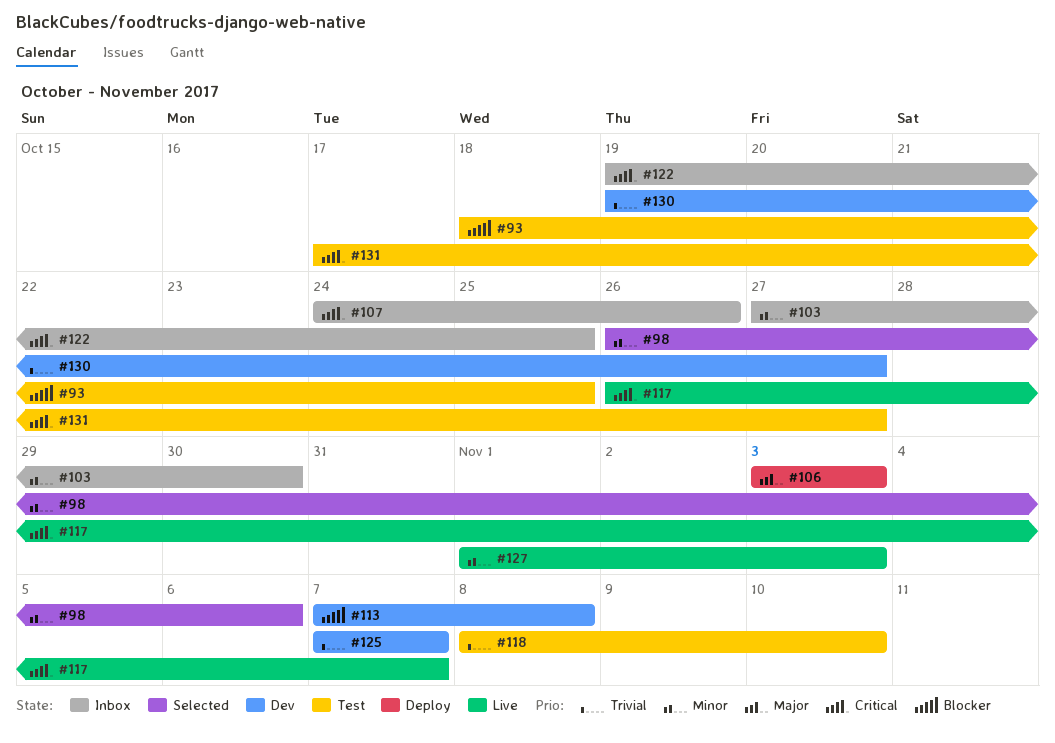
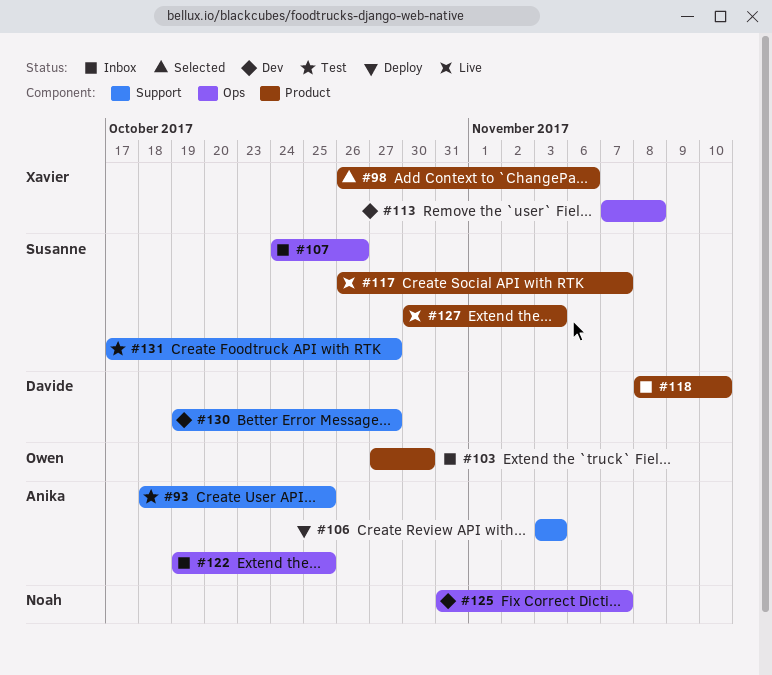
#118, status: Test -> Inbox
#125, start: Nov 7 -> Oct 31
#127, start: Nov 1 -> Oct 30

